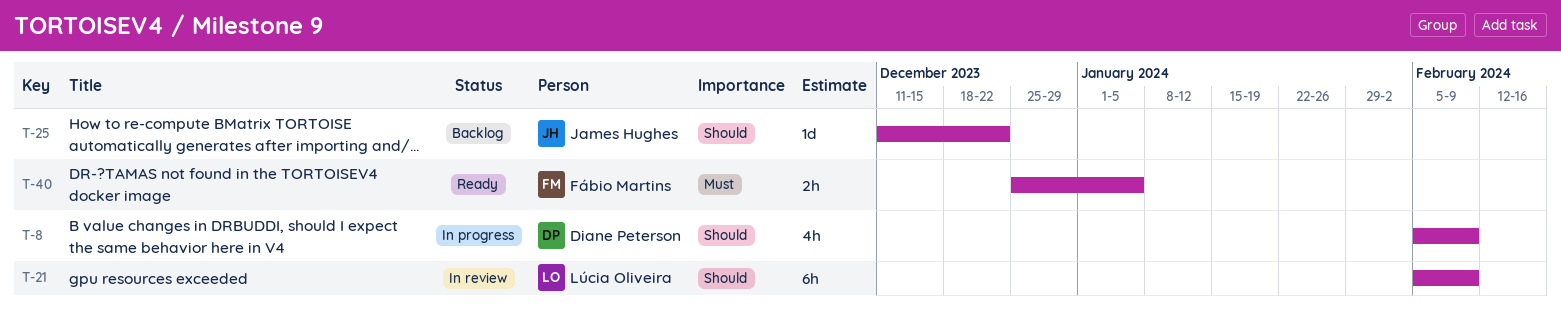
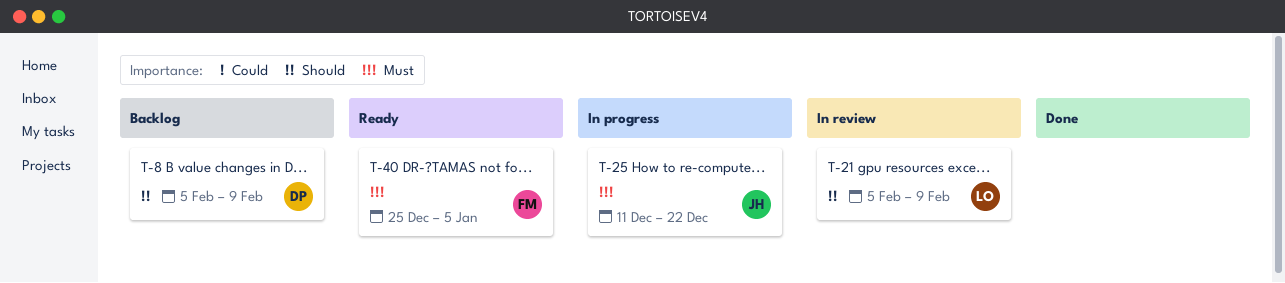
T-8, status: In progress -> Backlog
T-25, status: Backlog -> In progress
T-25, priority: Should -> Must

